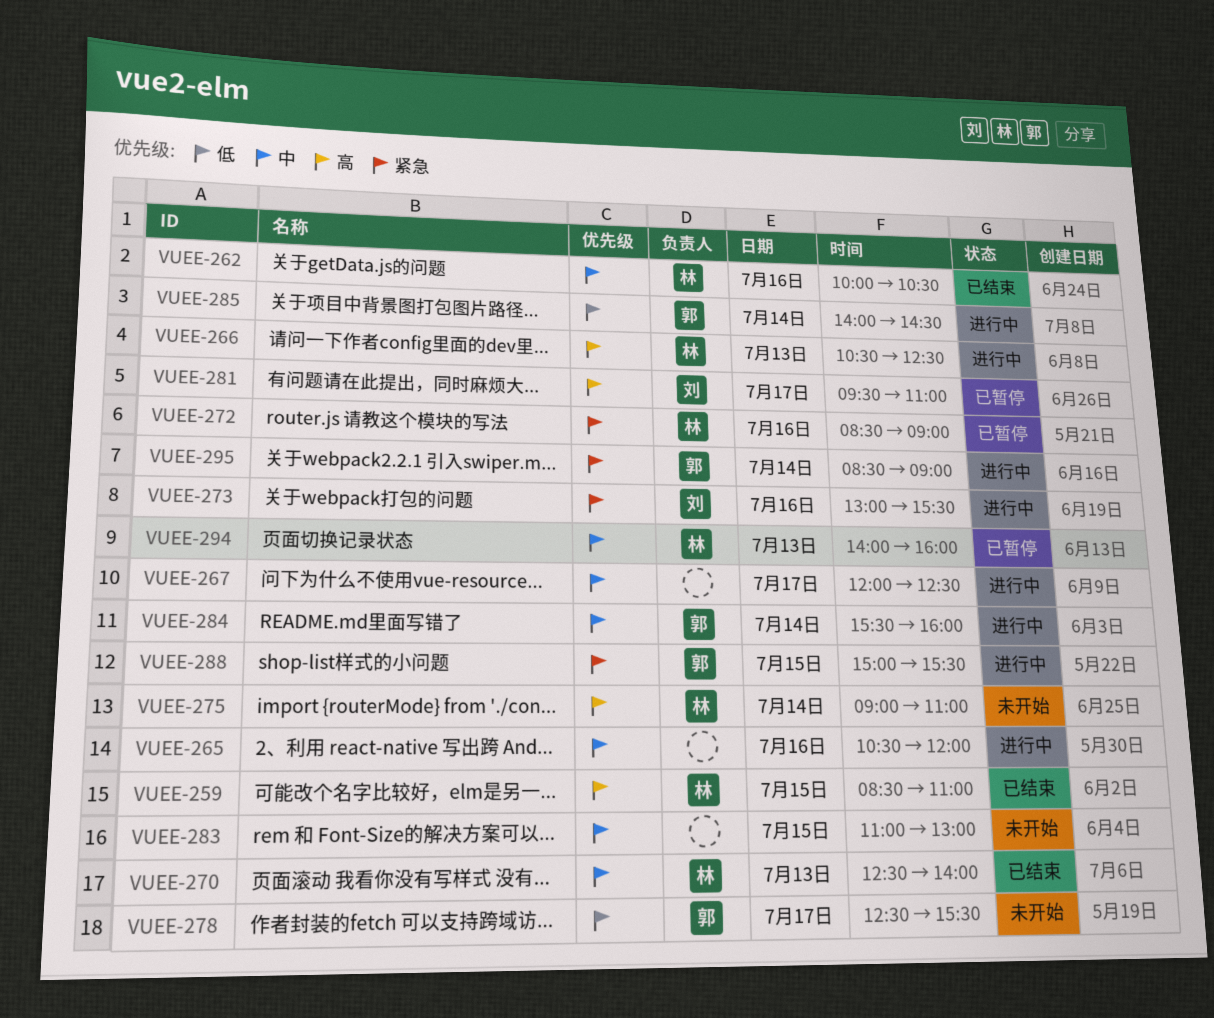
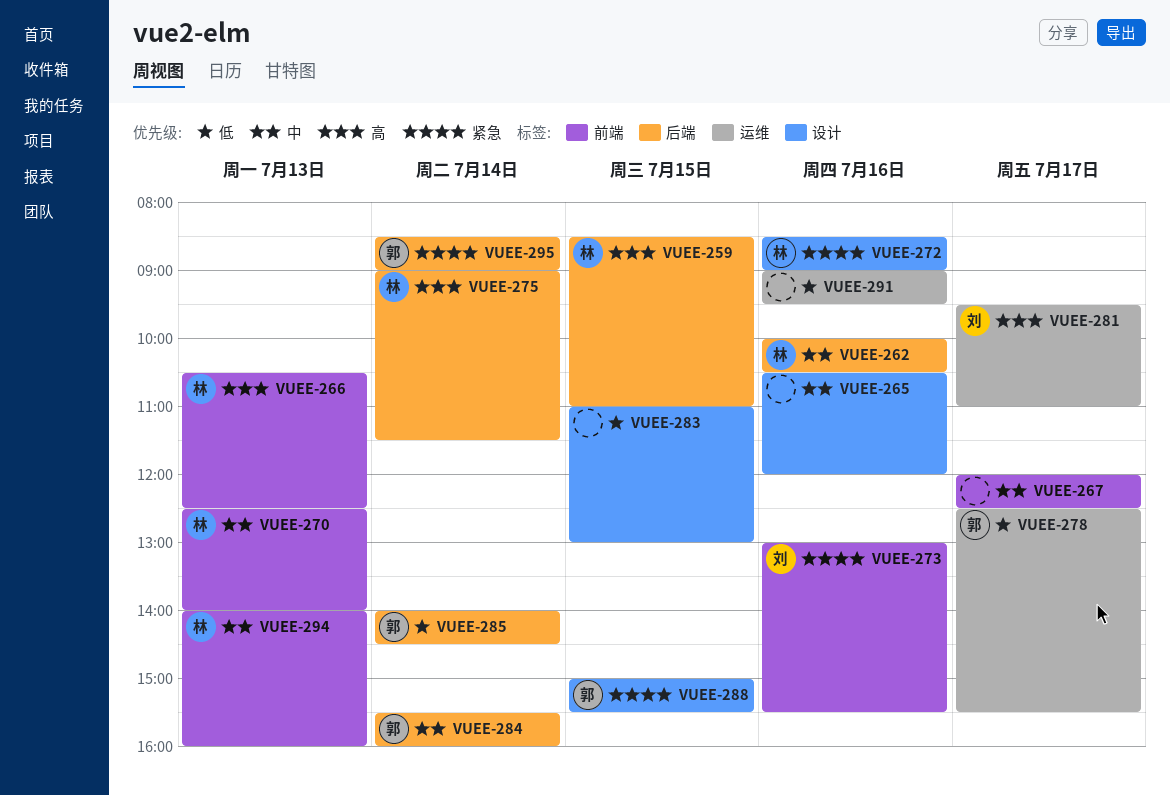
VUEE-275, ends: 11:00 -> 11:30
VUEE-283, priority: 中 -> 低
VUEE-291: none -> present

